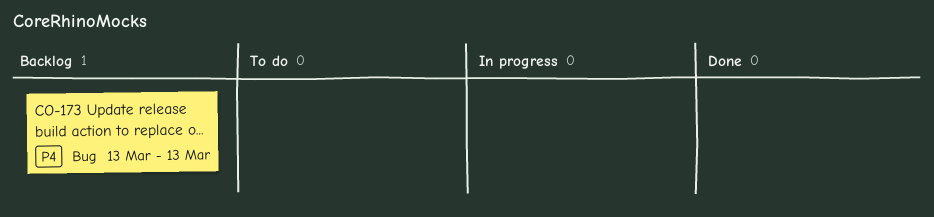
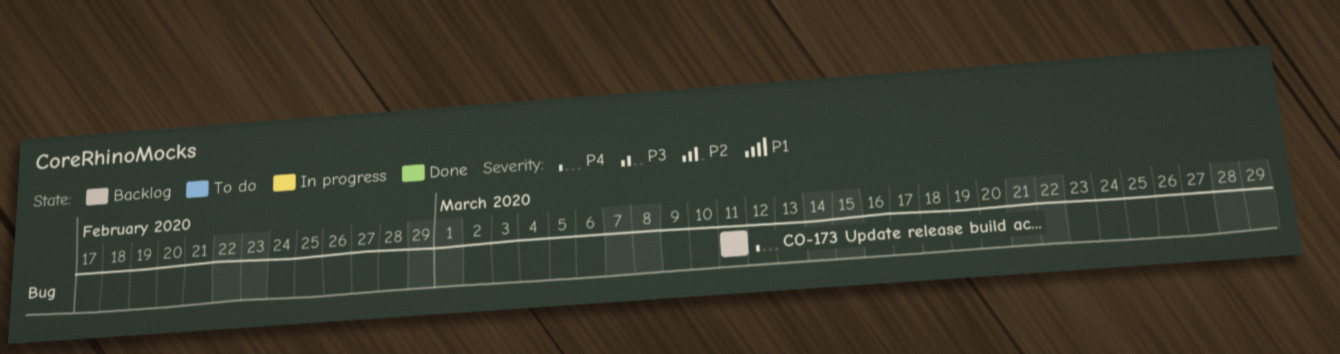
CO-173, start: Mar 13 -> Mar 11
CO-173, due: Mar 13 -> Mar 11

